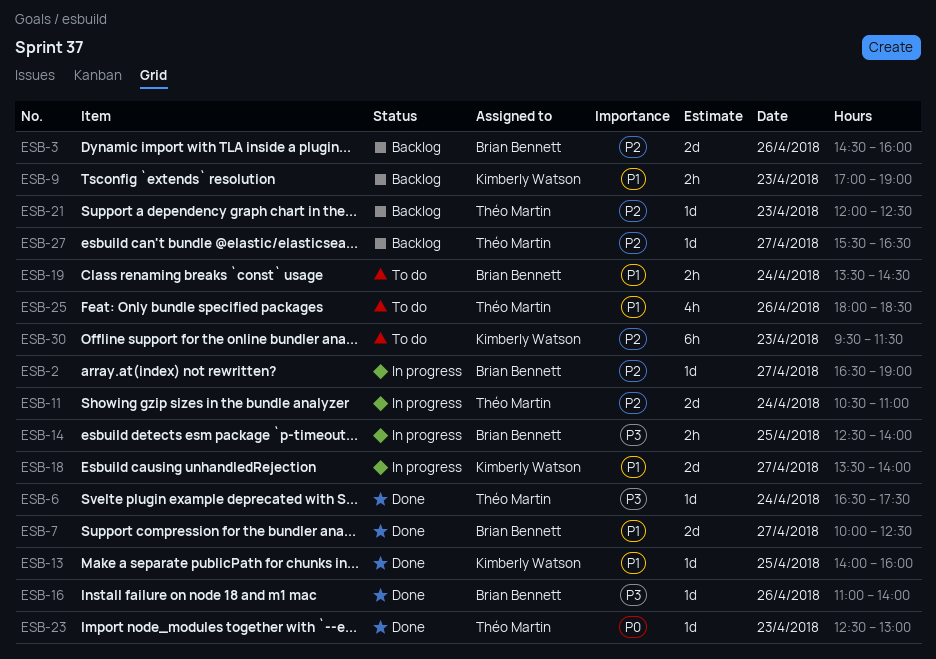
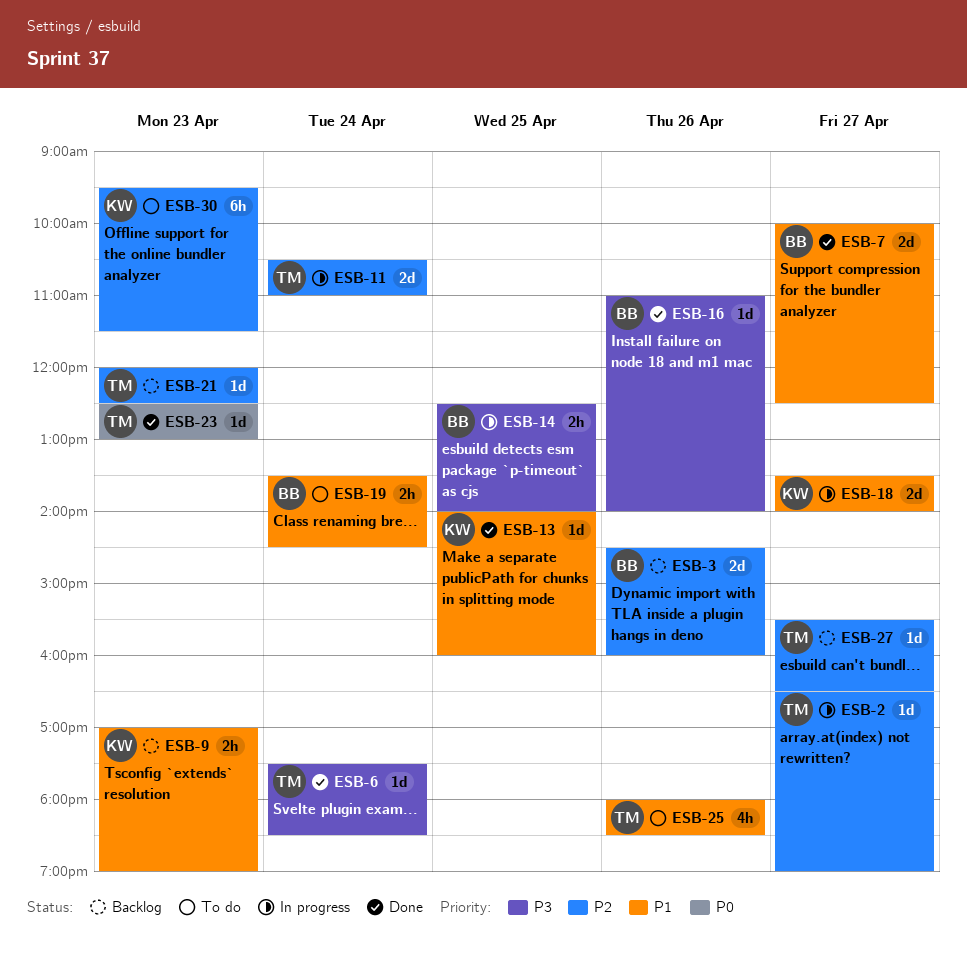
ESB-2, owner: Brian Bennett -> Théo Martin
ESB-6, begins: 16:30 -> 17:30
ESB-6, ends: 17:30 -> 18:30

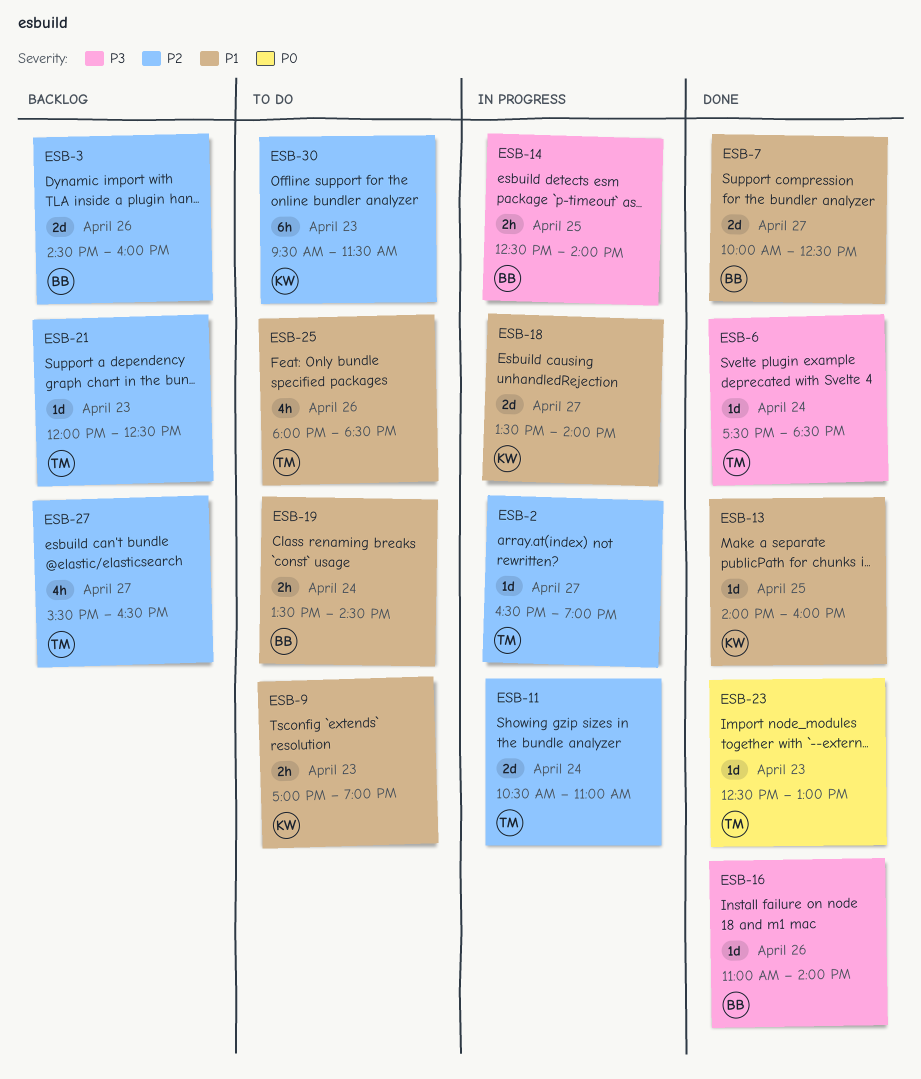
ESB-9, status: Backlog -> To do
ESB-27, estimate: 1d -> 4h

